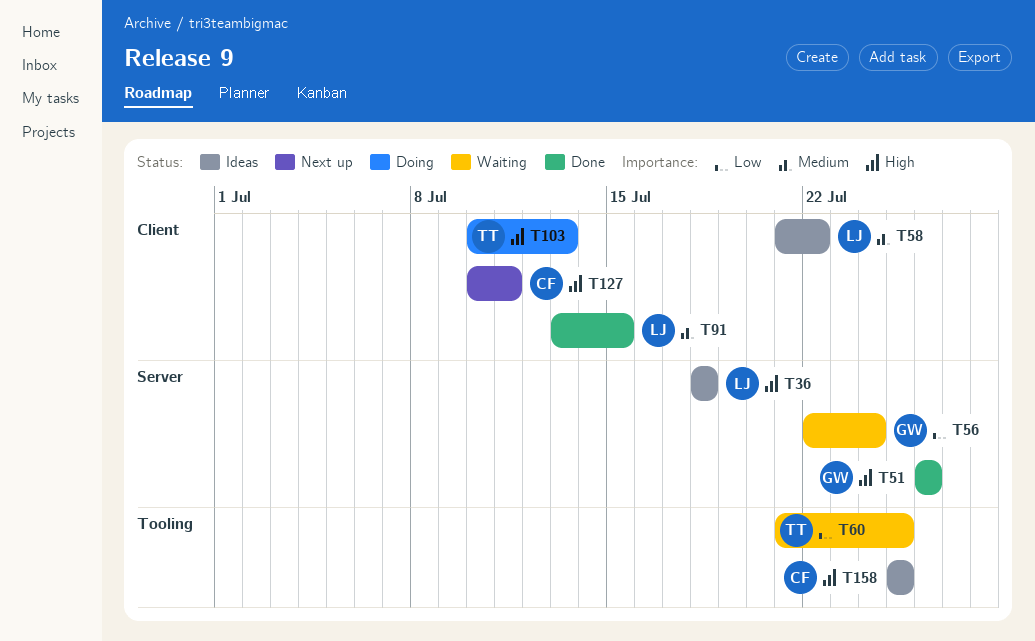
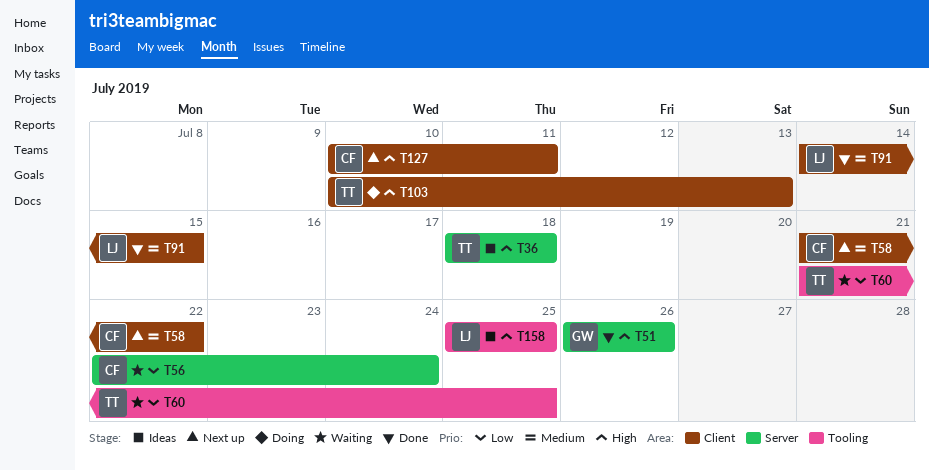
T36, owner: LJ -> TT
T56, owner: GW -> CF
T58, status: Ideas -> Next up
T58, owner: LJ -> CF
T91, start: Jul 13 -> Jul 14
T158, owner: CF -> LJ

